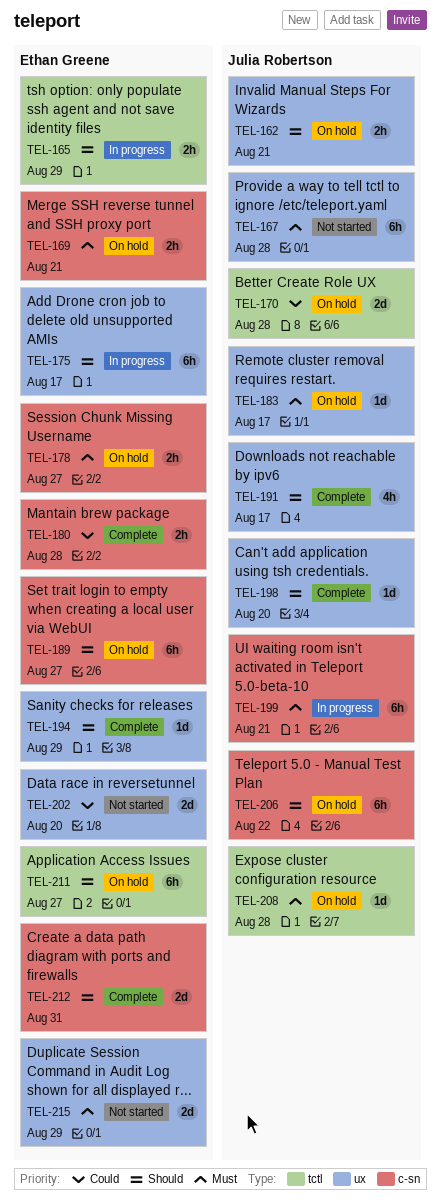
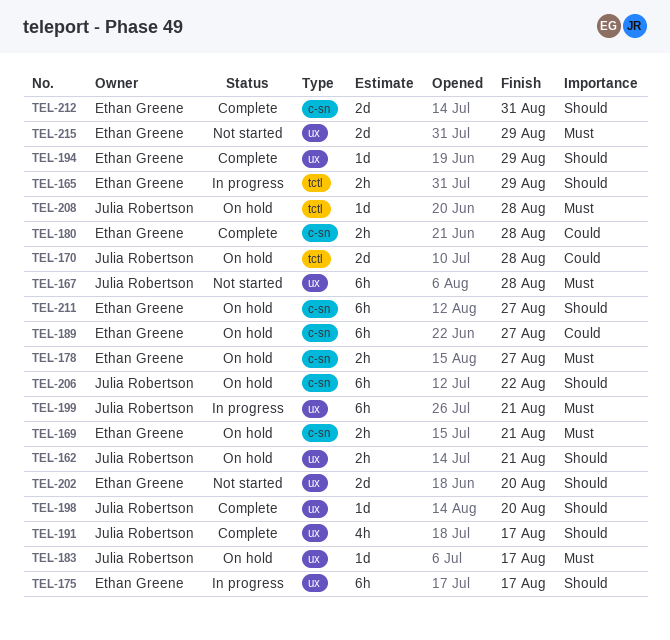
TEL-189, priority: Should -> Could
TEL-199, label: c-sn -> ux
TEL-202, priority: Could -> Should
TEL-211, label: tctl -> c-sn

